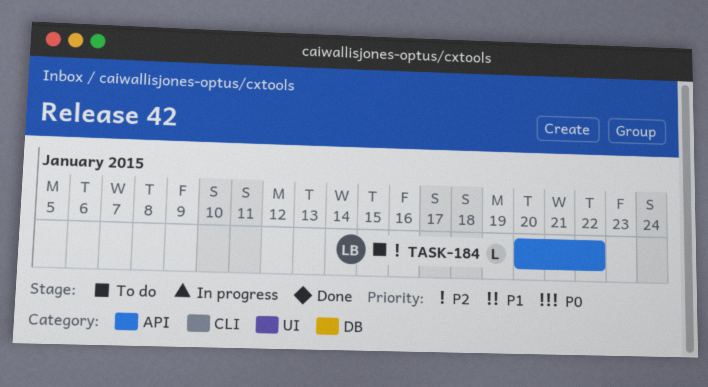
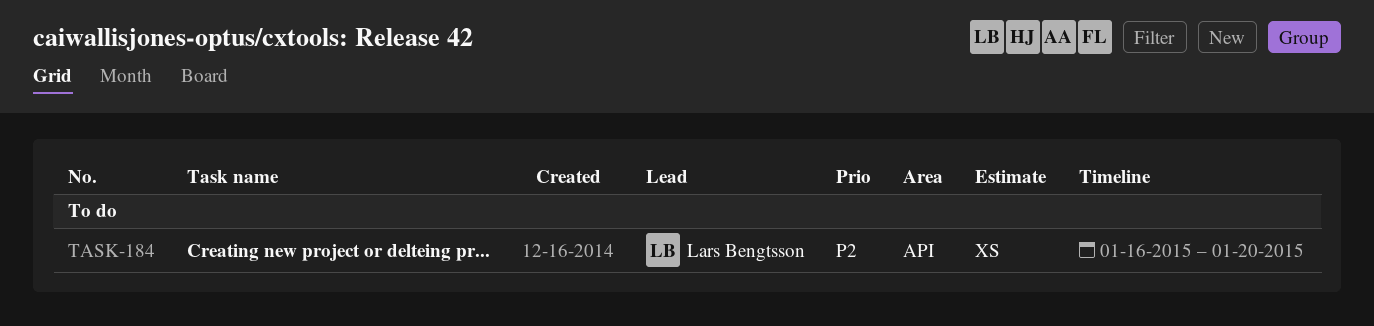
TASK-184, estimate: L -> XS
TASK-184, start: Jan 20 -> Jan 16
TASK-184, due: Jan 22 -> Jan 20

